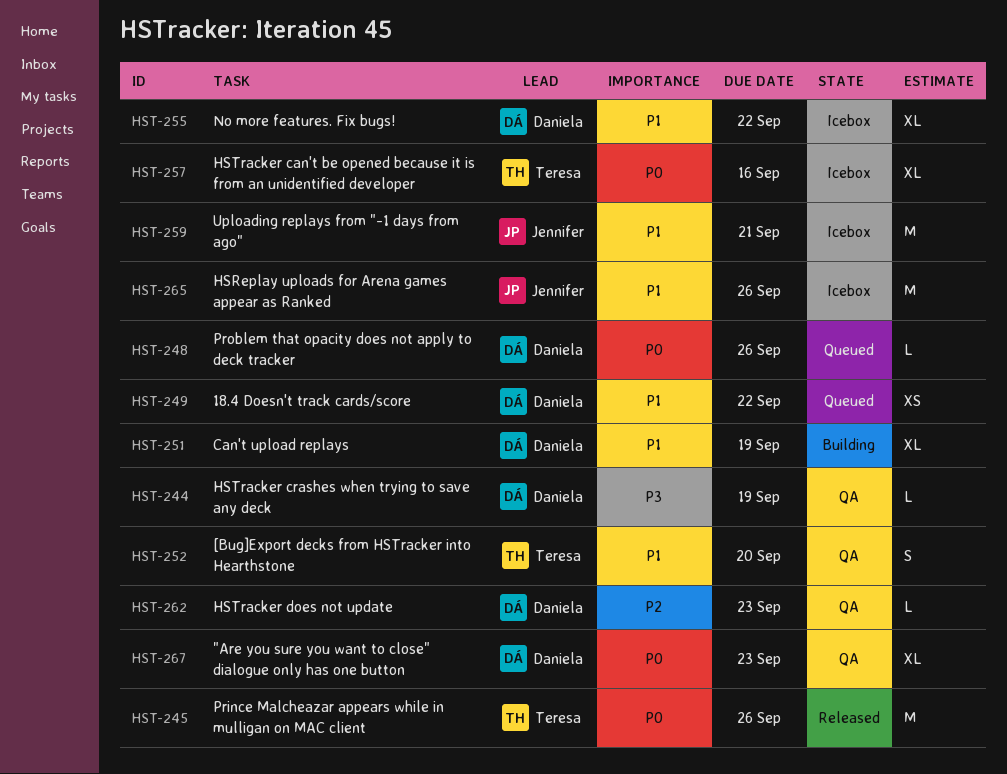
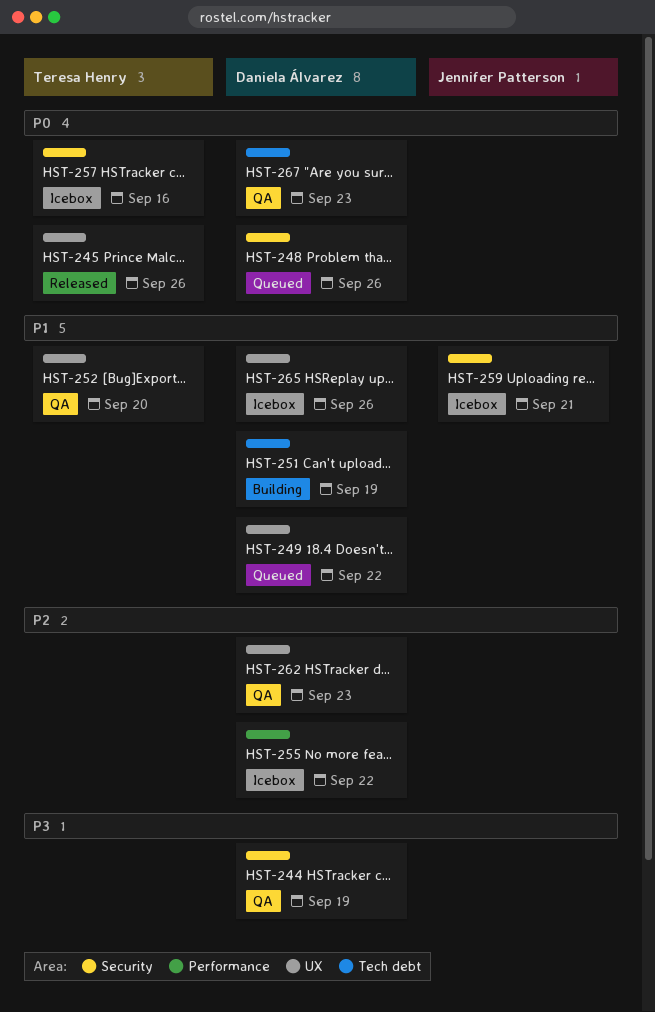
HST-255, priority: P1 -> P2
HST-265, owner: Jennifer Patterson -> Daniela Álvarez

